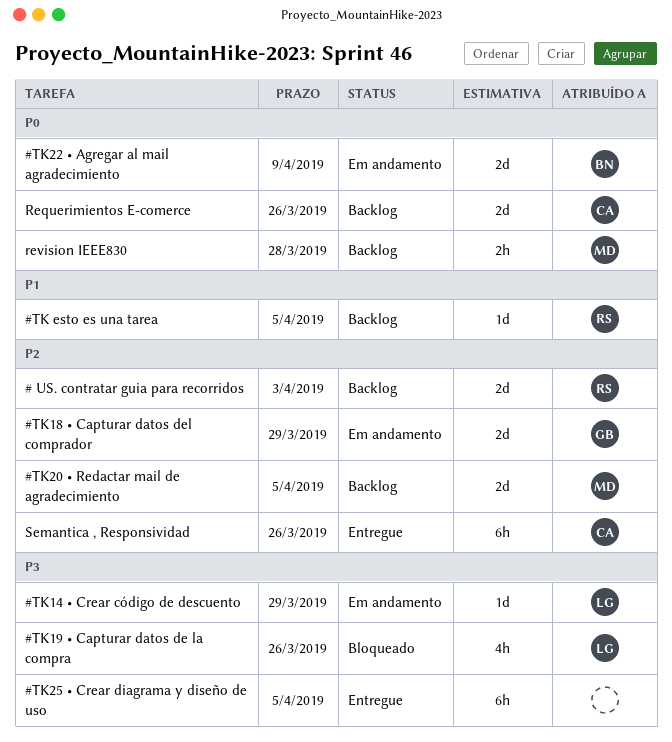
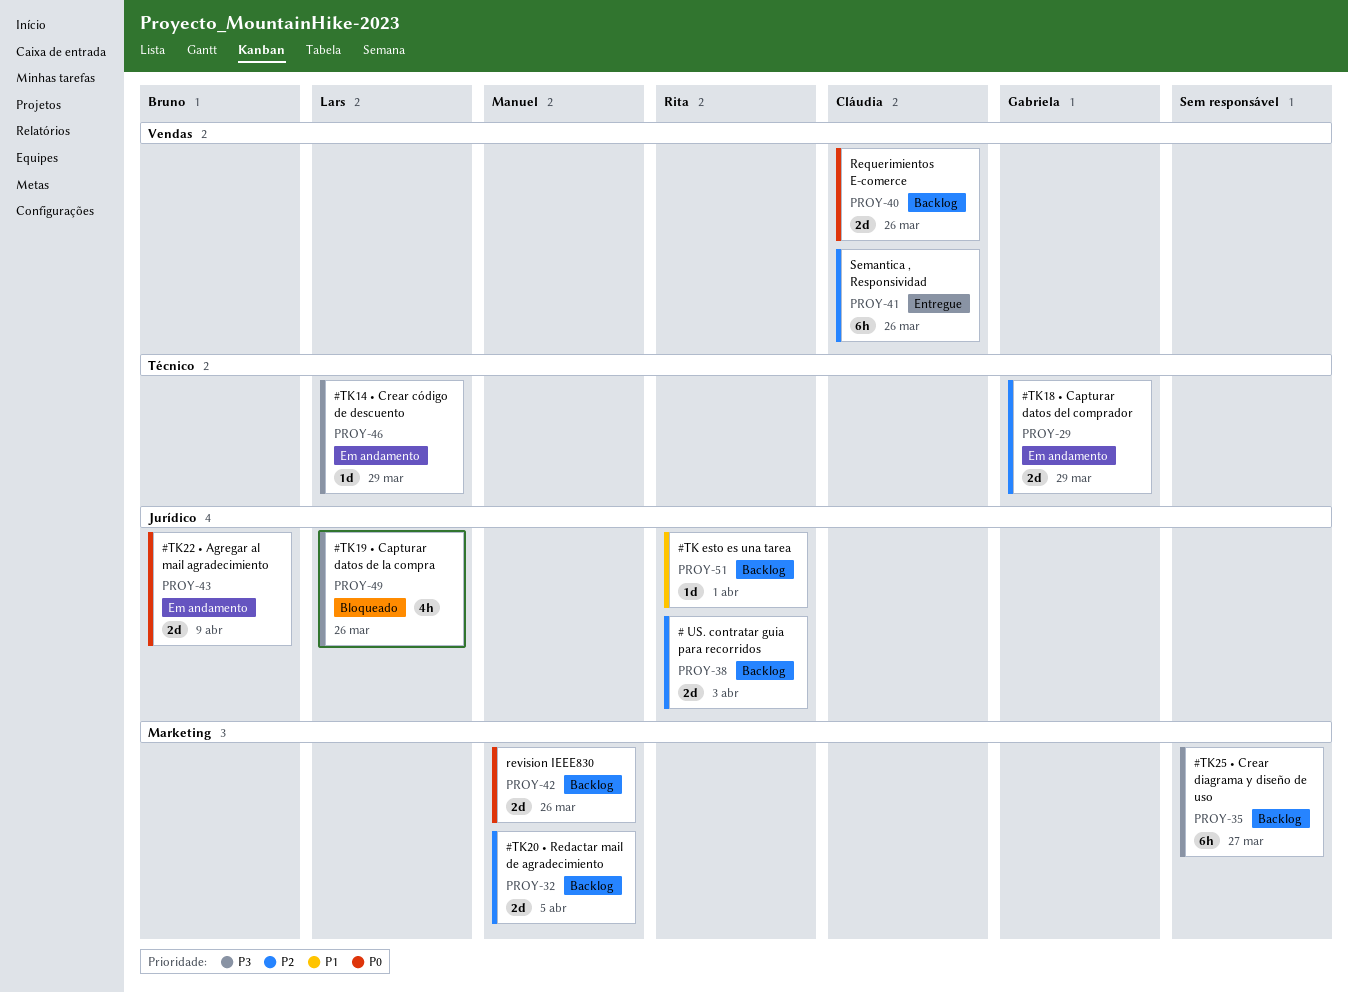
#TK esto es una tarea, due: Apr 5 -> Apr 1
#TK25 • Crear diagrama y diseño de uso, status: Entregue -> Backlog
#TK25 • Crear diagrama y diseño de uso, due: Apr 5 -> Mar 27
revision IEEE830, estimate: 2h -> 2d
revision IEEE830, due: Mar 28 -> Mar 26

